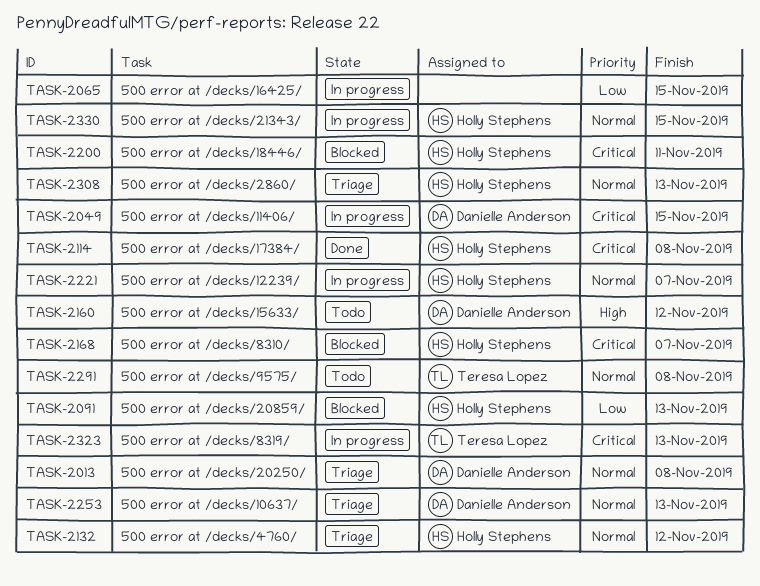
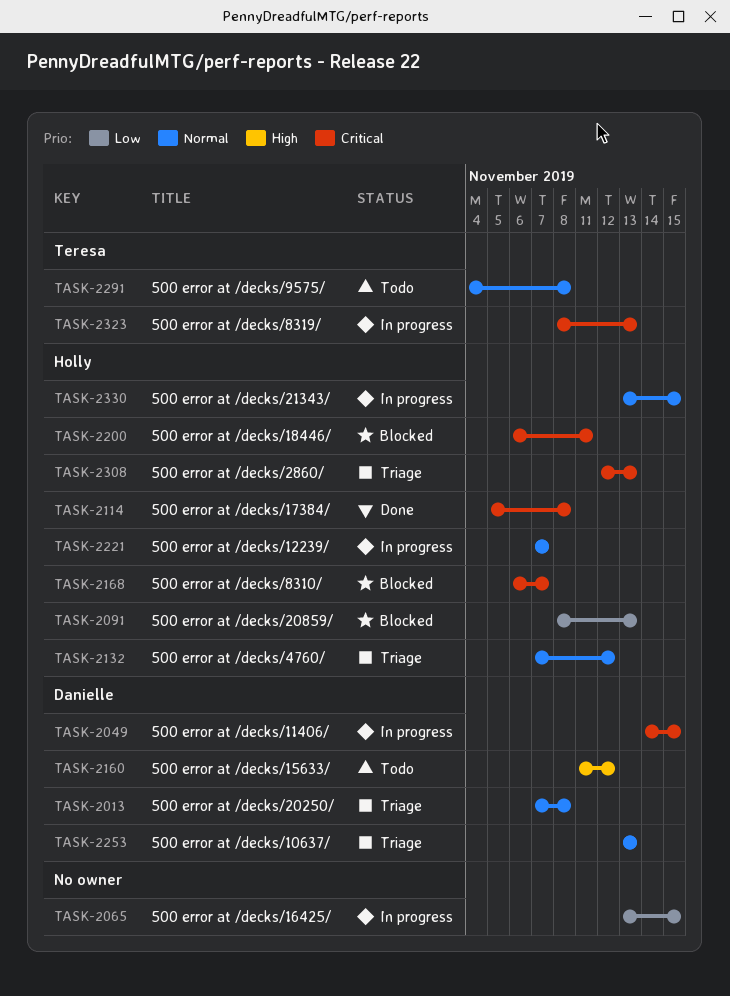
TASK-2308, priority: Normal -> Critical

